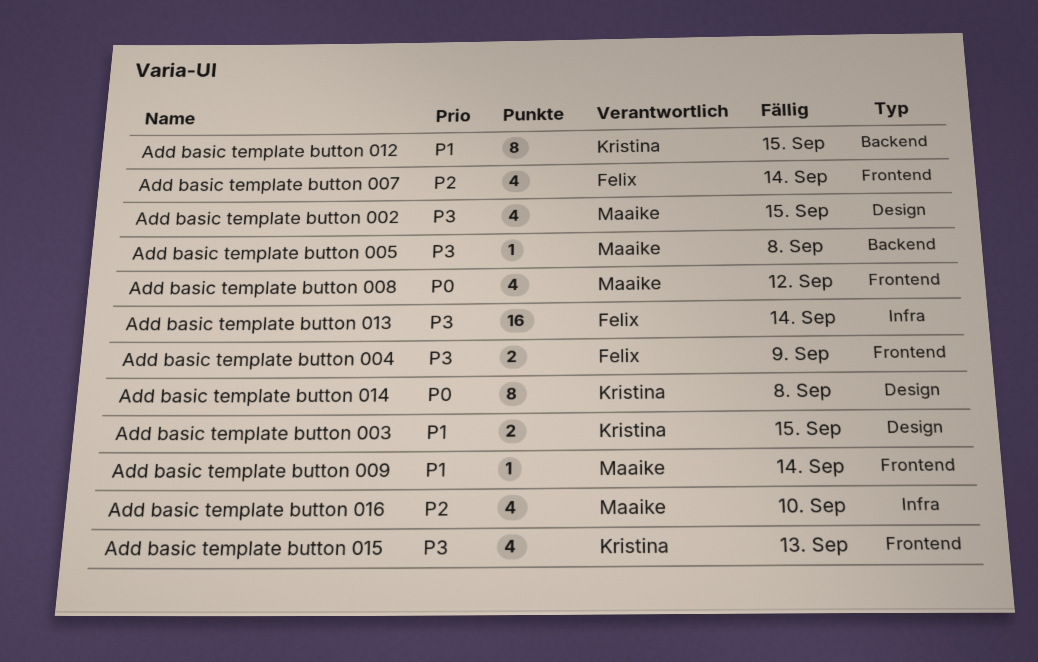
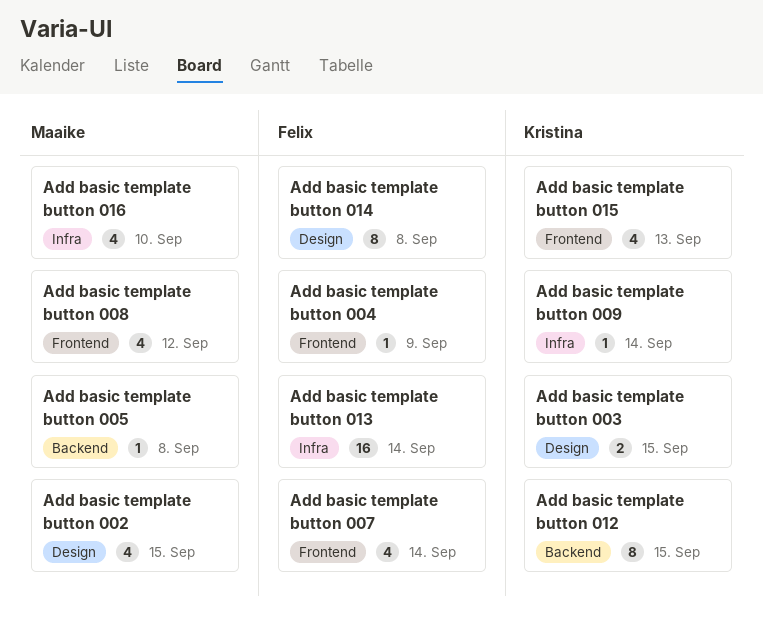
Add basic template button 004, estimate: 2 -> 1
Add basic template button 009, owner: Maaike -> Kristina
Add basic template button 009, label: Frontend -> Infra
Add basic template button 014, owner: Kristina -> Felix

